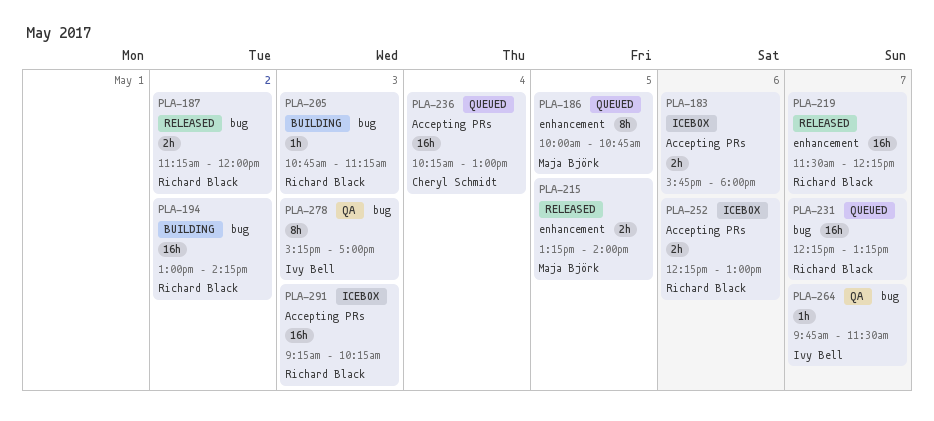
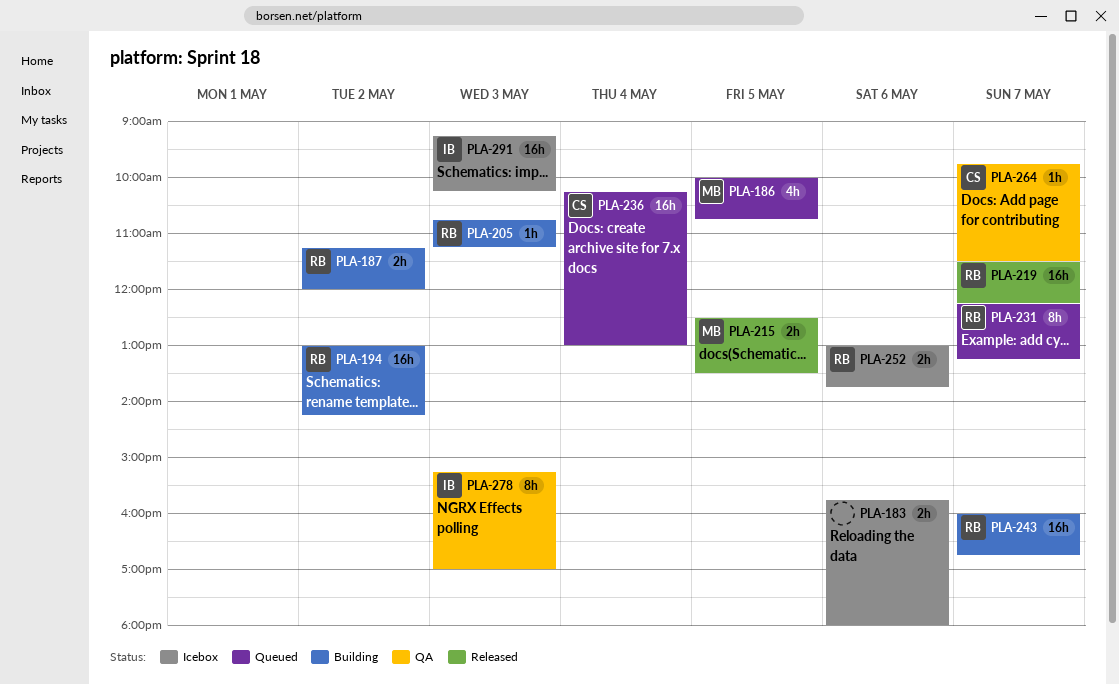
PLA-186, estimate: 8h -> 4h
PLA-187, status: Released -> Building
PLA-215, begins: 13:15 -> 12:30
PLA-215, ends: 14:00 -> 13:30
PLA-231, estimate: 16h -> 8h
PLA-243: none -> present
PLA-252, begins: 12:15 -> 13:00
PLA-252, ends: 13:00 -> 13:45
PLA-264, owner: Ivy Bell -> Cheryl Schmidt
PLA-291, owner: Richard Black -> Ivy Bell

